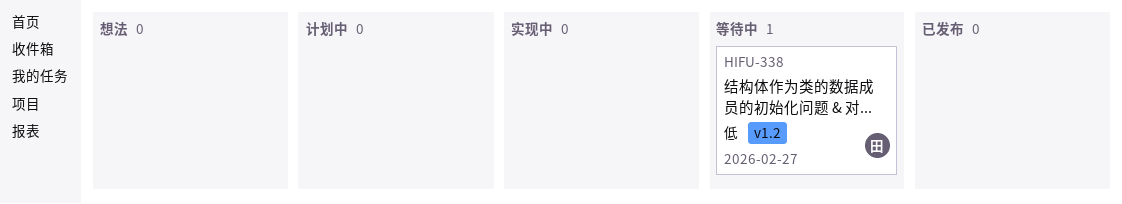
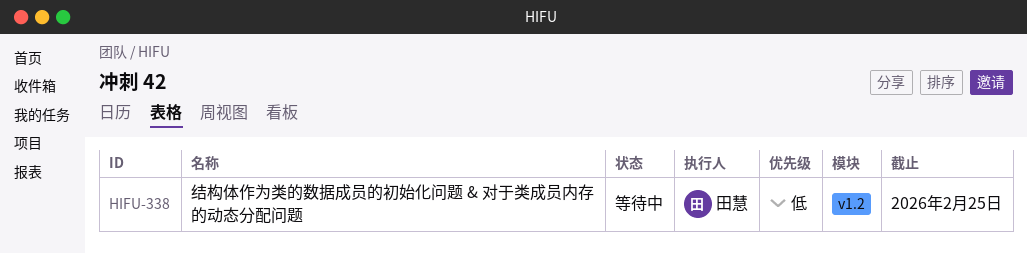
HIFU-338, due: Feb 27 -> Feb 25

